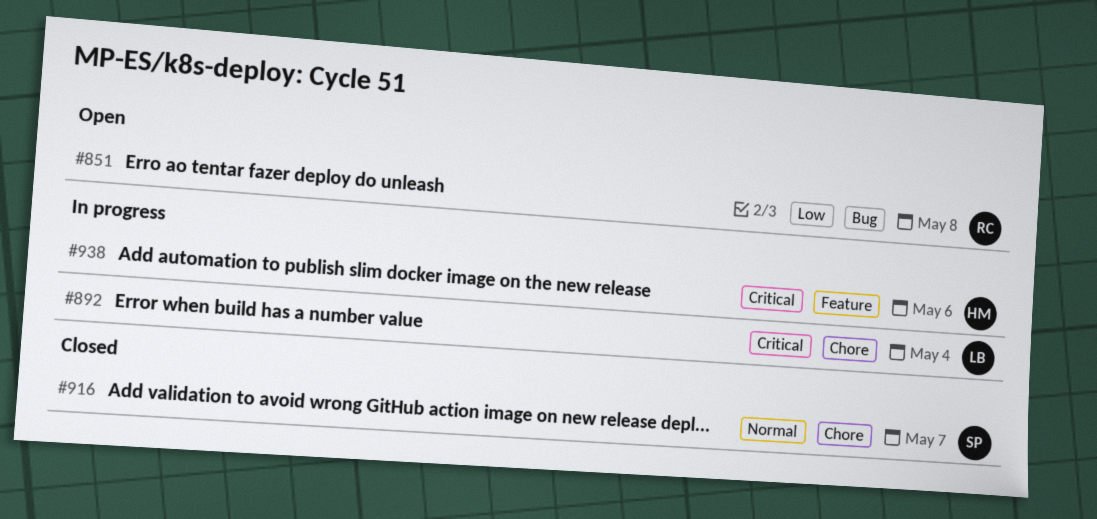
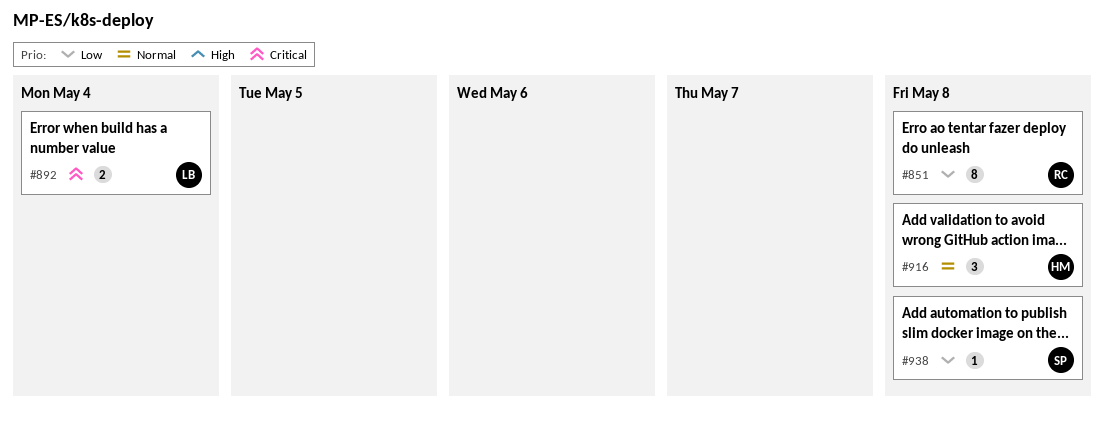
#916, owner: SP -> HM
#916, due: May 7 -> May 8
#938, owner: HM -> SP
#938, priority: Critical -> Low
#938, due: May 6 -> May 8

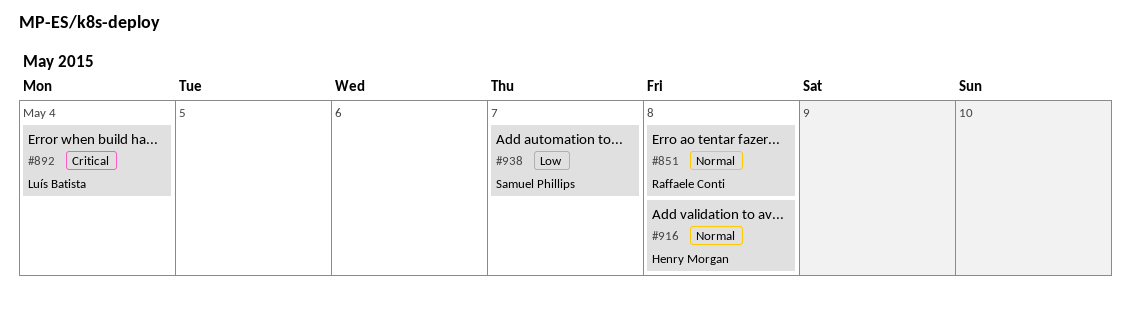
#851, priority: Low -> Normal
#938, due: May 8 -> May 7

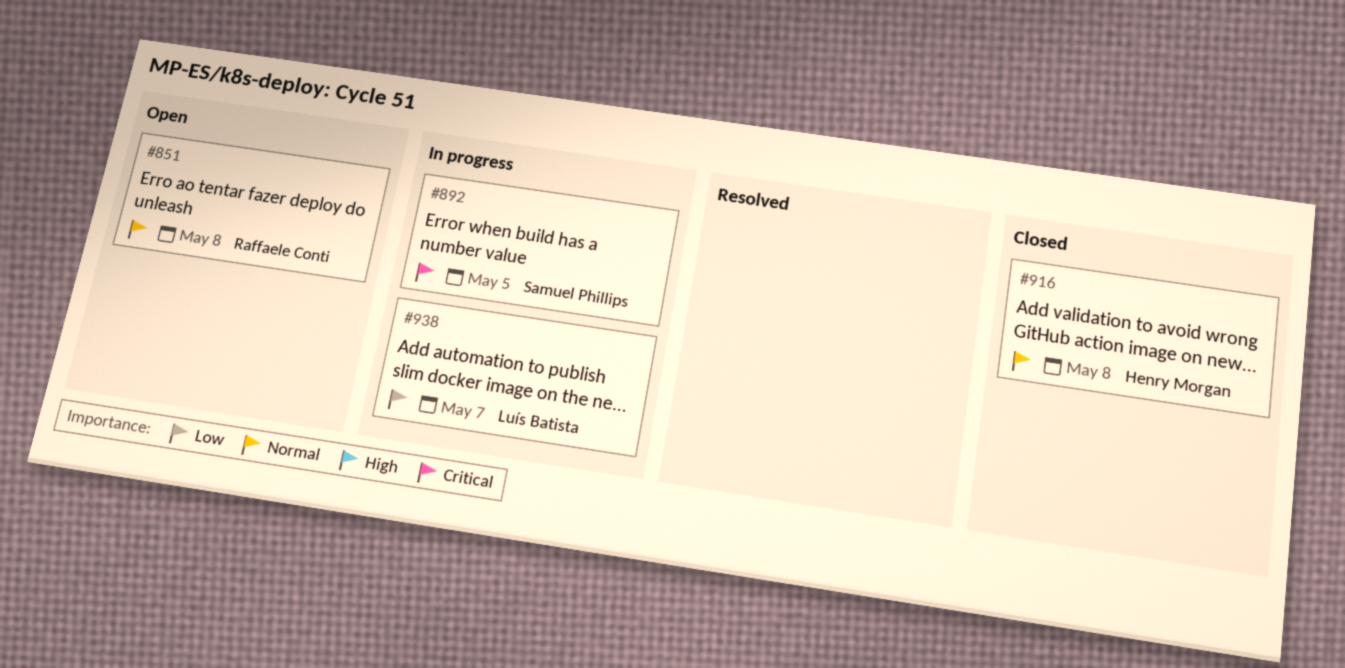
#892, owner: Luís Batista -> Samuel Phillips
#892, due: May 4 -> May 5
#938, owner: Samuel Phillips -> Luís Batista

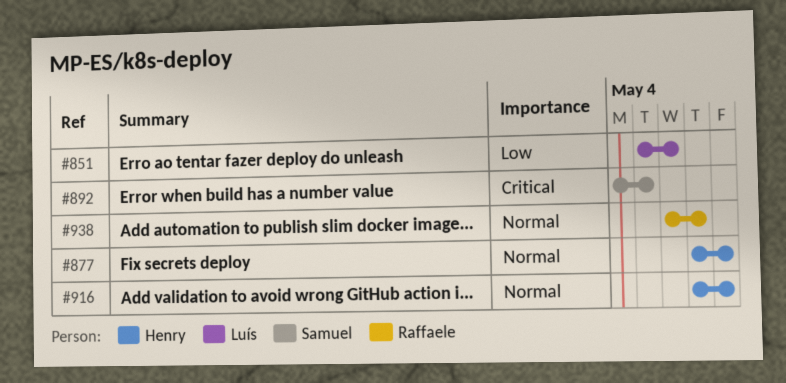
#851, owner: Raffaele Conti -> Luís Batista
#851, priority: Normal -> Low
#851, due: May 8 -> May 6
#877: none -> present
#938, owner: Luís Batista -> Raffaele Conti
#938, priority: Low -> Normal

